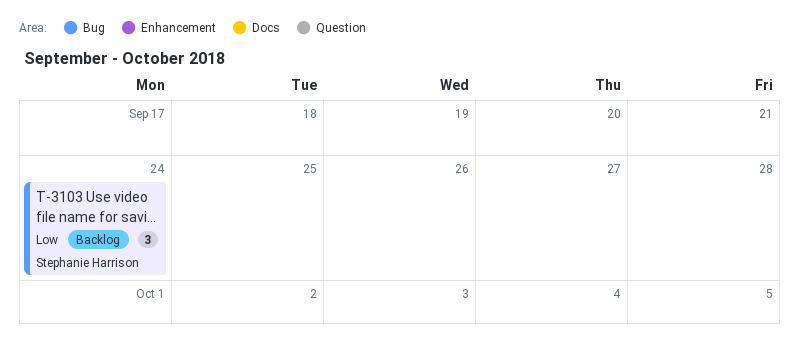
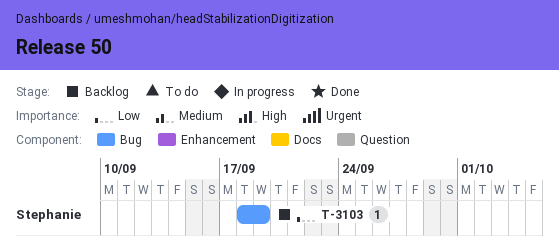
T-3103, estimate: 3 -> 1
T-3103, due: Sep 24 -> Sep 19

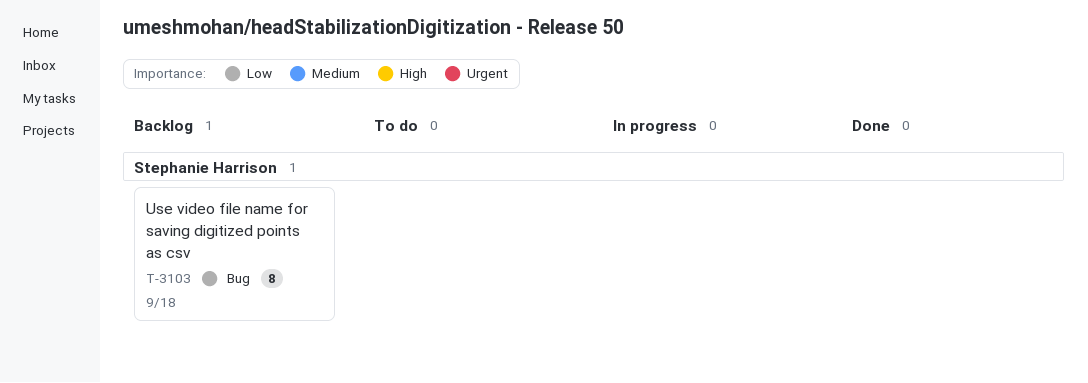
T-3103, estimate: 1 -> 8
T-3103, due: Sep 19 -> Sep 18

